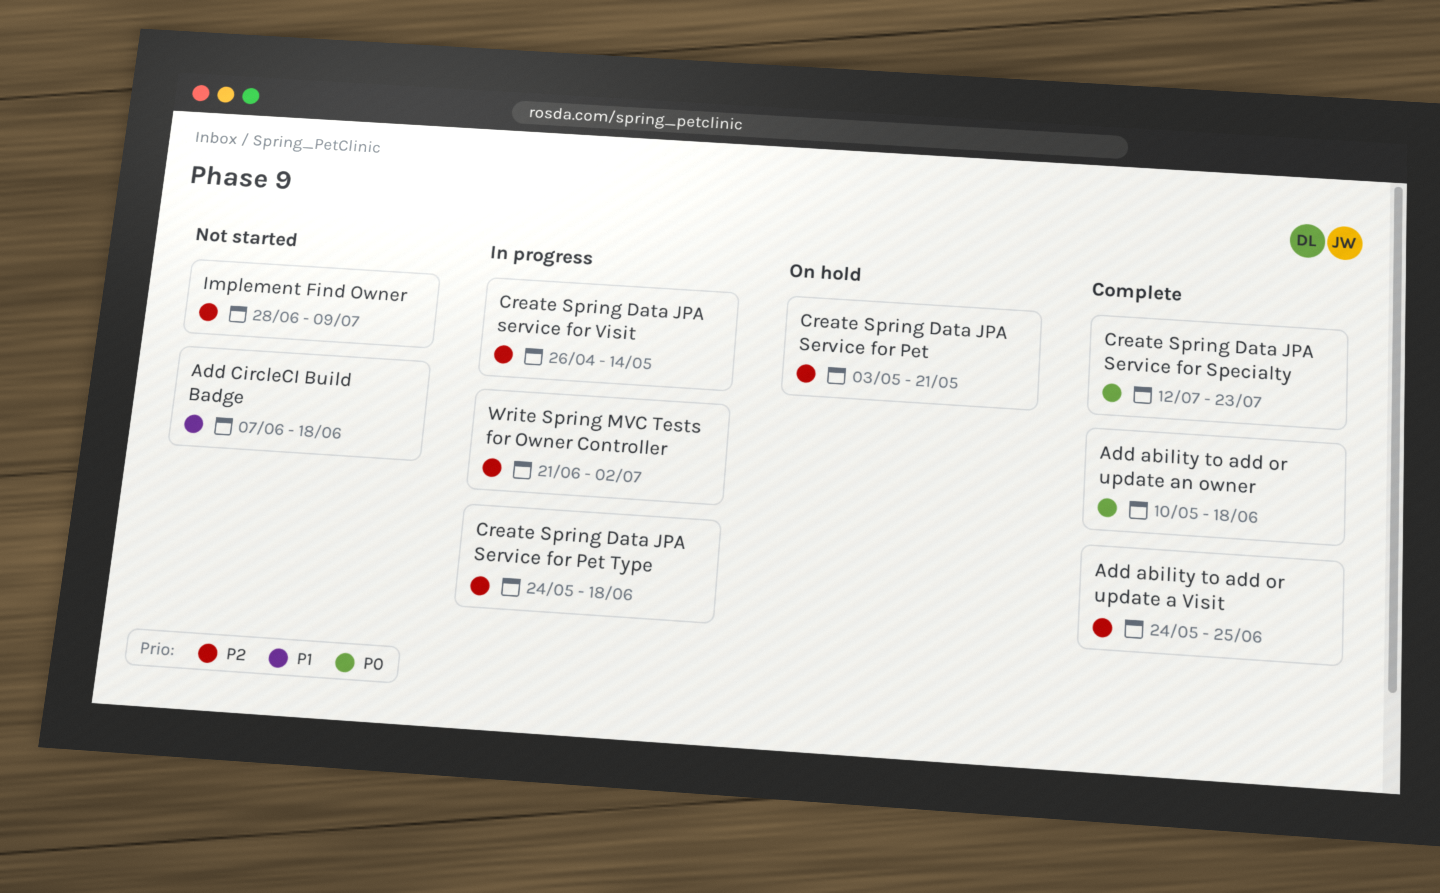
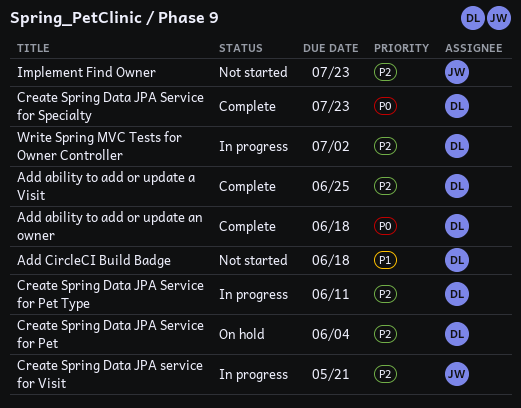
Create Spring Data JPA Service for Pet, due: May 21 -> Jun 4
Create Spring Data JPA Service for Pet Type, due: Jun 18 -> Jun 11
Create Spring Data JPA service for Visit, due: May 14 -> May 21
Implement Find Owner, due: Jul 9 -> Jul 23

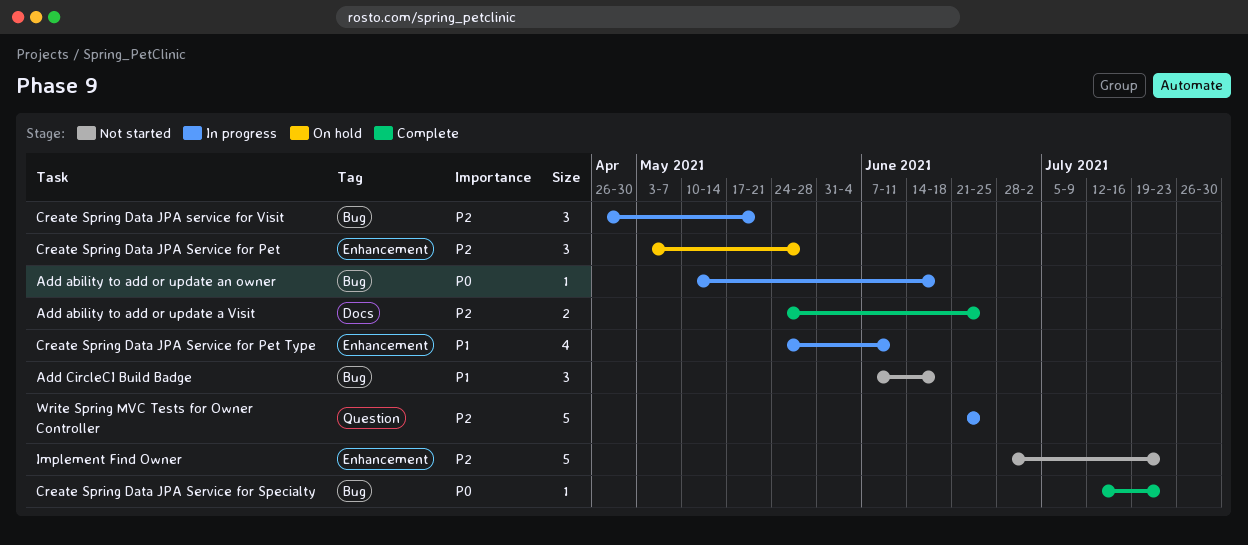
Add ability to add or update an owner, status: Complete -> In progress
Create Spring Data JPA Service for Pet, due: Jun 4 -> May 28
Create Spring Data JPA Service for Pet Type, priority: P2 -> P1
Write Spring MVC Tests for Owner Controller, due: Jul 2 -> Jun 25

